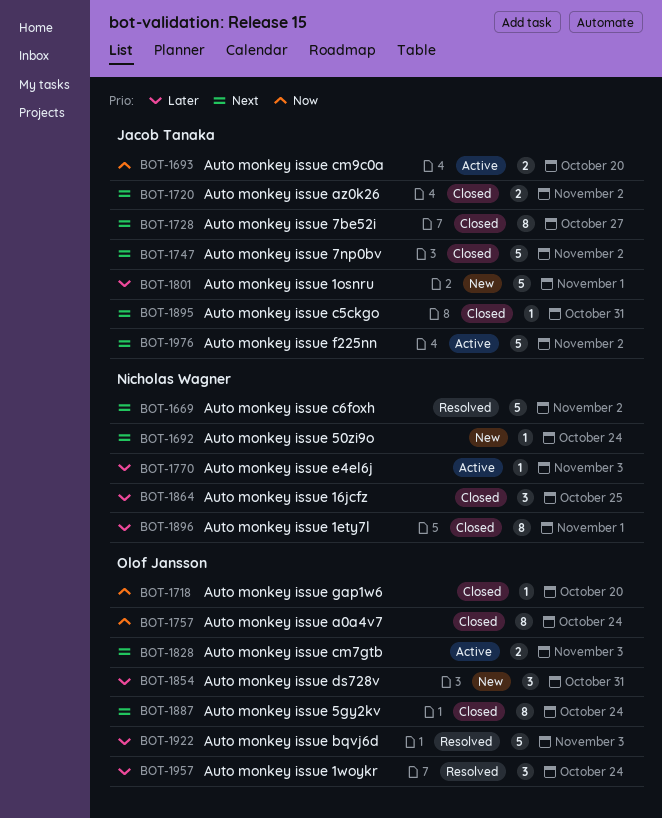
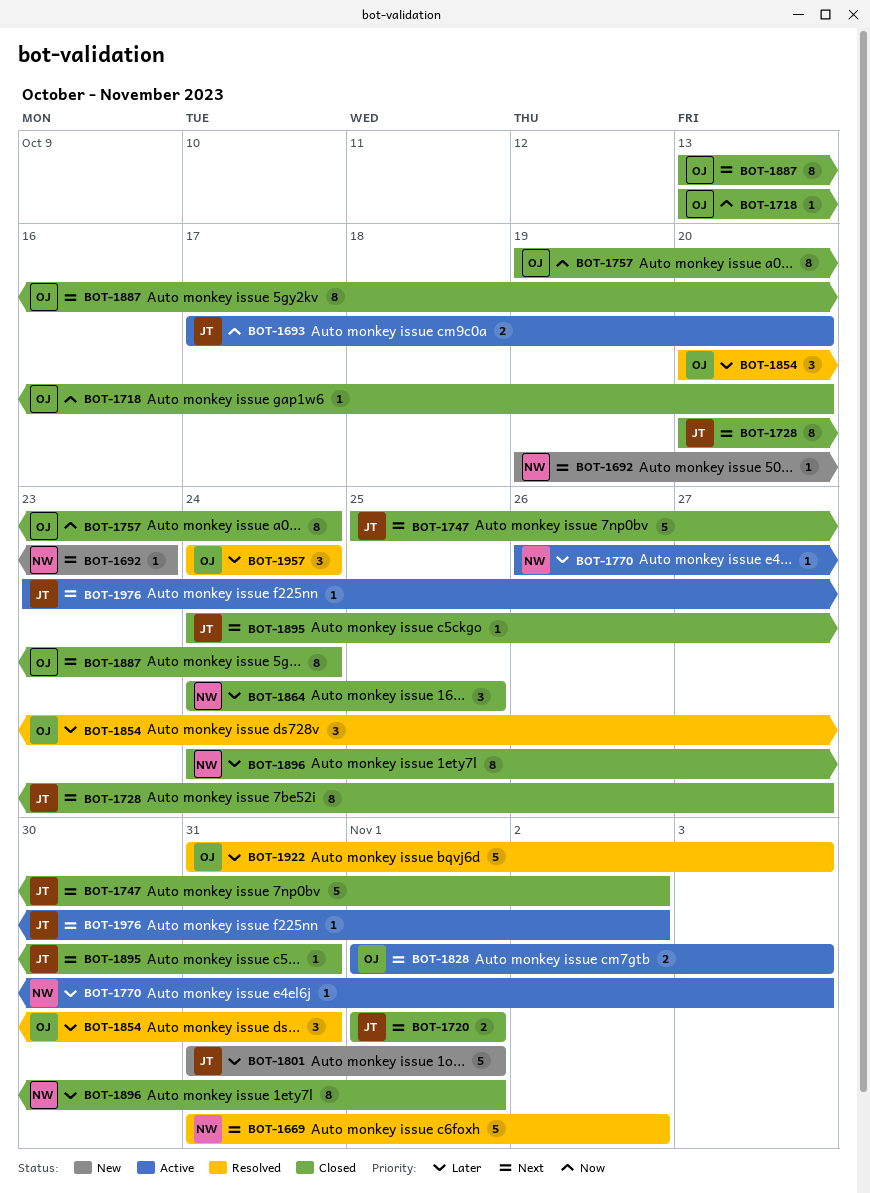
BOT-1692, due: Oct 24 -> Oct 23
BOT-1720, due: Nov 2 -> Nov 1
BOT-1854, status: New -> Resolved
BOT-1976, estimate: 5 -> 1

